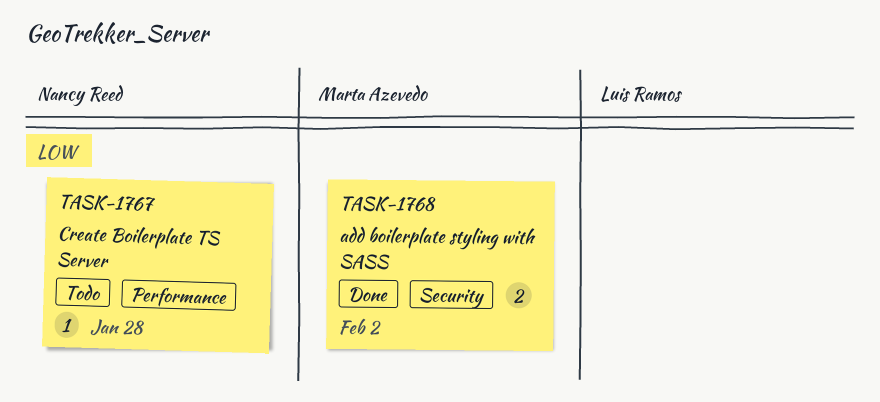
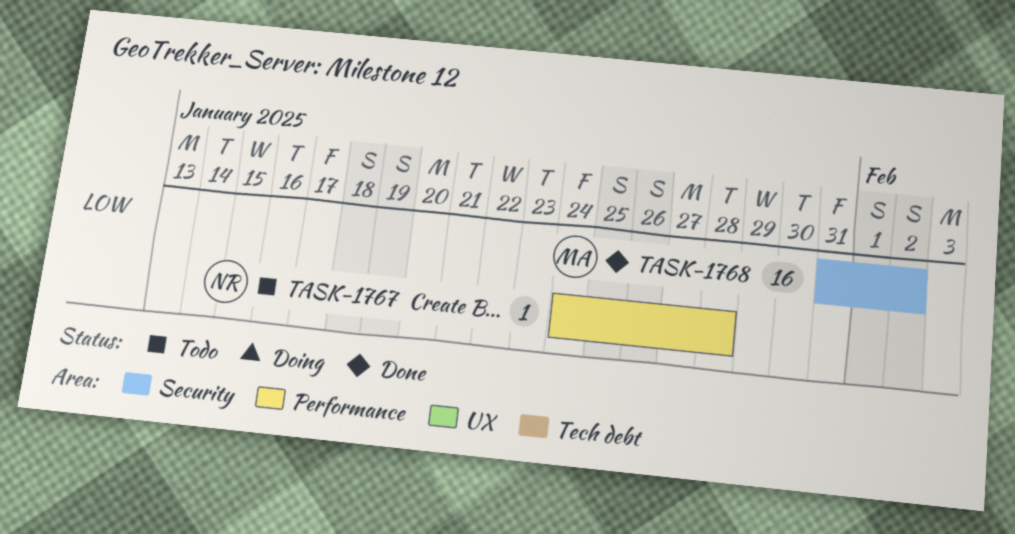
TASK-1768, estimate: 2 -> 16

